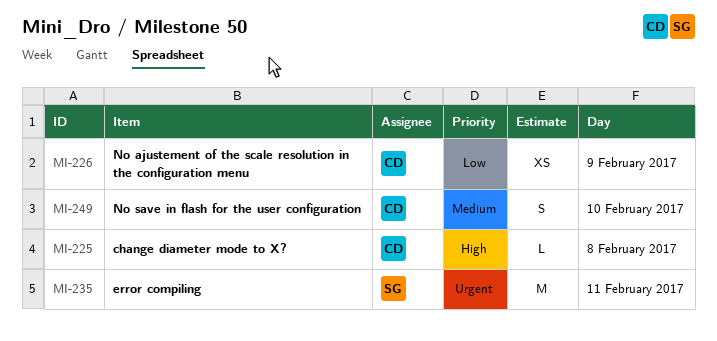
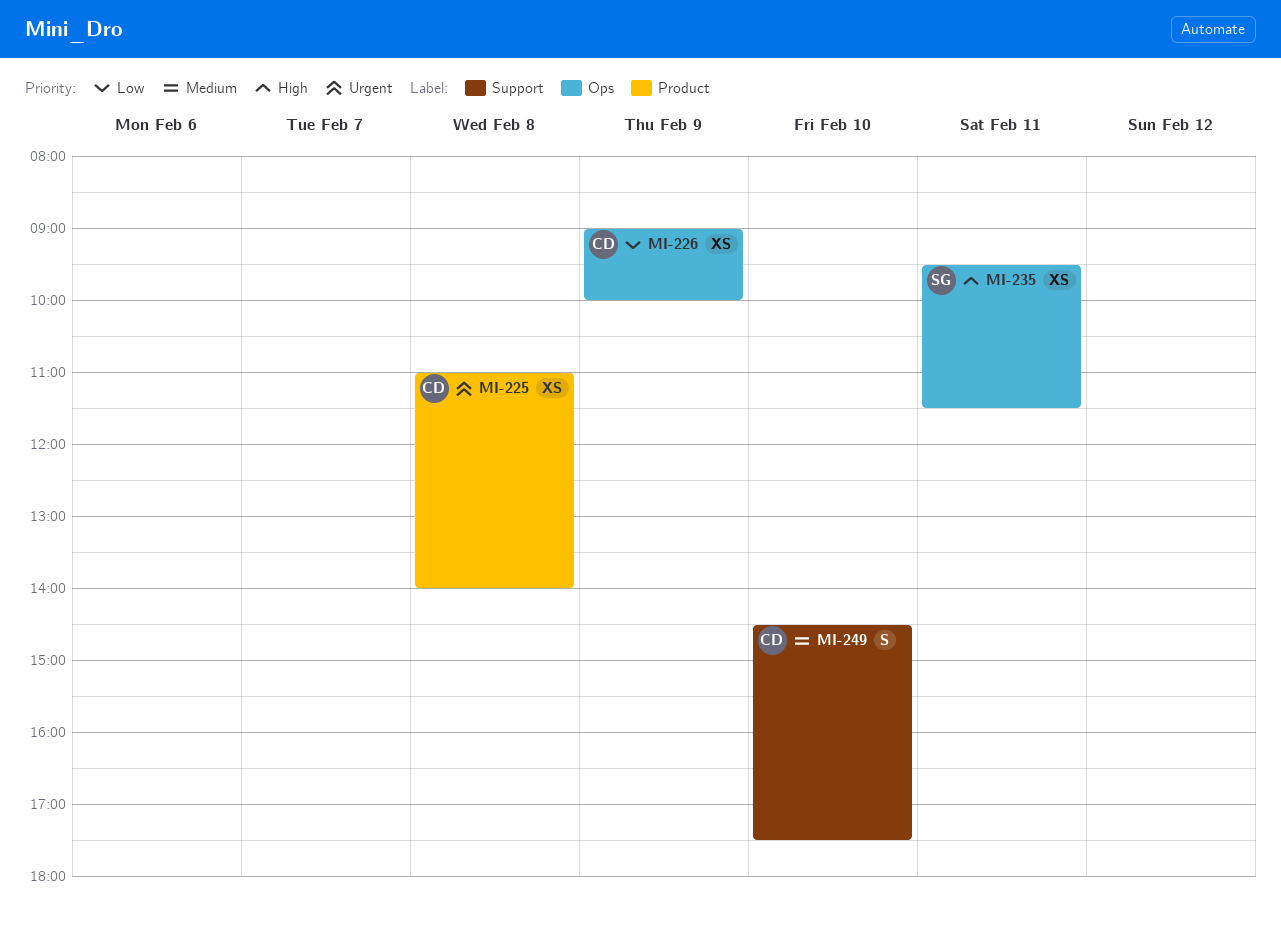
MI-225, priority: High -> Urgent
MI-225, estimate: L -> XS
MI-235, priority: Urgent -> High
MI-235, estimate: M -> XS

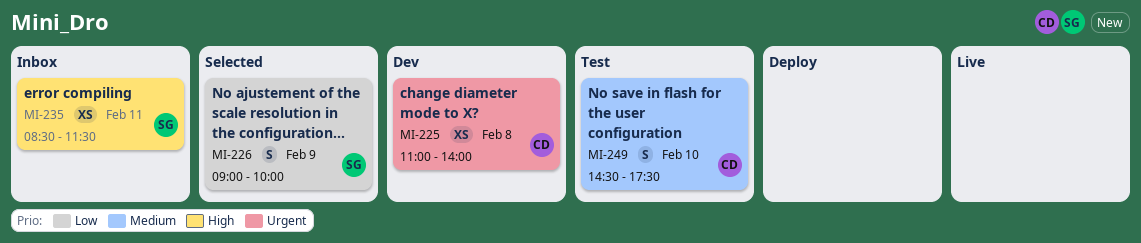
MI-226, owner: CD -> SG
MI-226, estimate: XS -> S
MI-235, begins: 09:30 -> 08:30

